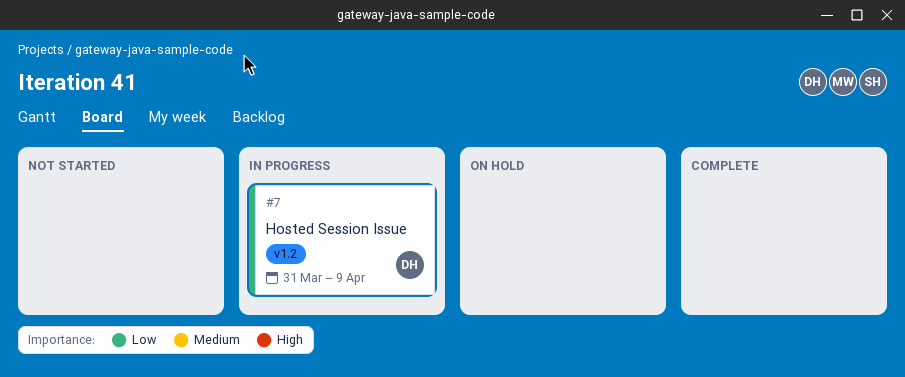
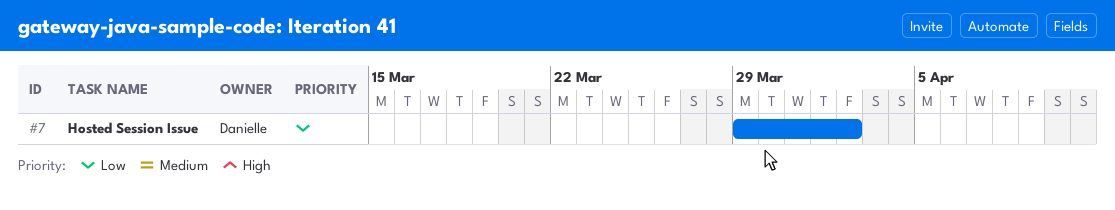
#7, start: Mar 31 -> Mar 29
#7, due: Apr 9 -> Apr 2

